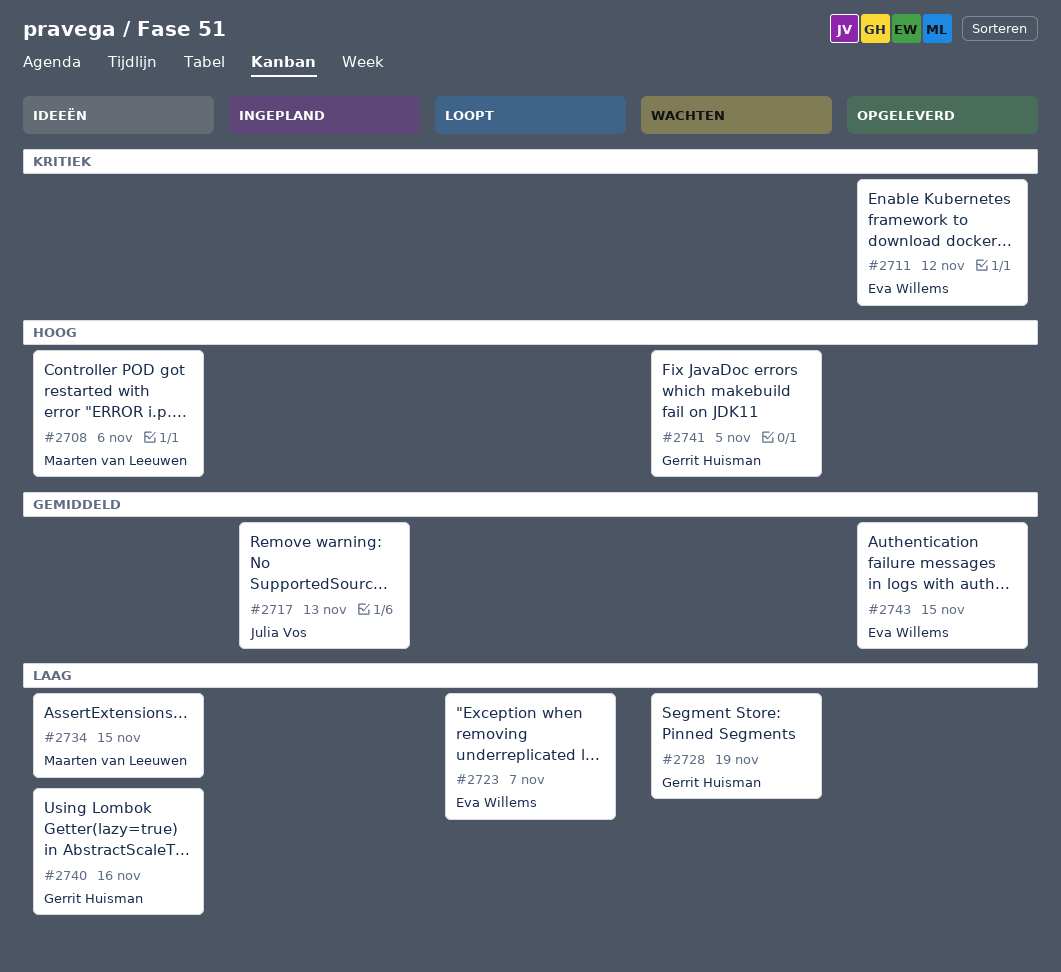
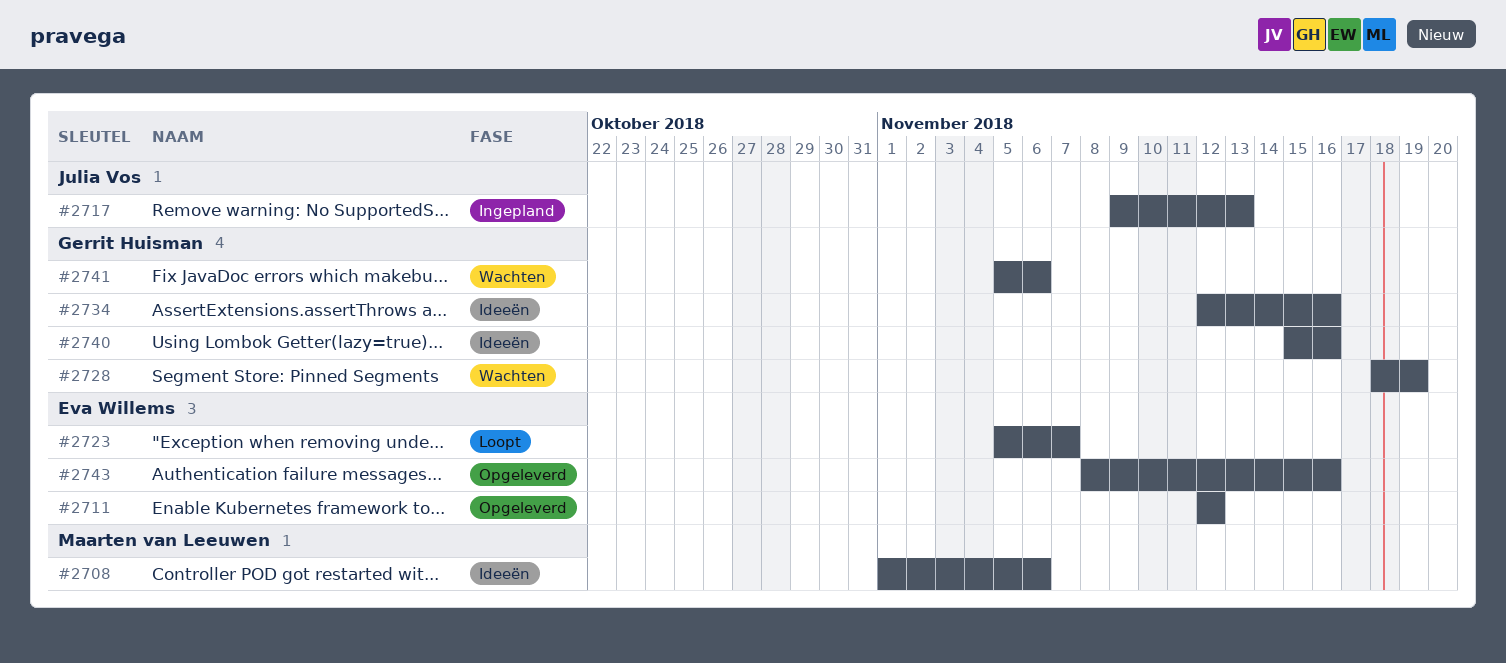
#2734, owner: Maarten van Leeuwen -> Gerrit Huisman
#2734, due: Nov 15 -> Nov 16
#2741, due: Nov 5 -> Nov 6
#2743, due: Nov 15 -> Nov 16

